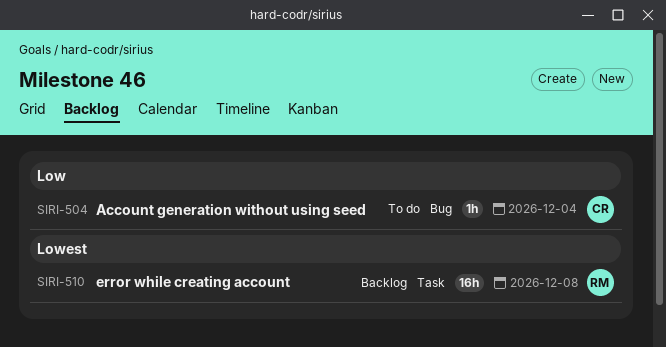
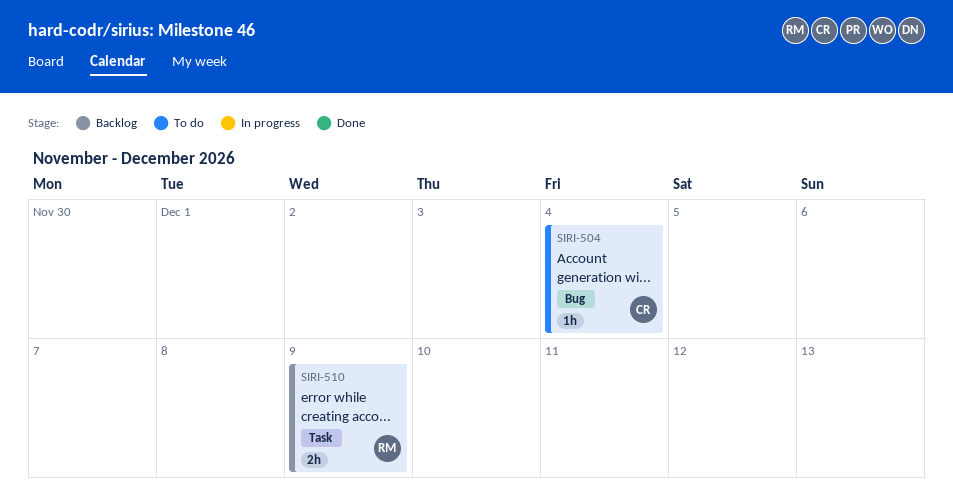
SIRI-510, estimate: 16h -> 2h
SIRI-510, due: Dec 8 -> Dec 9

